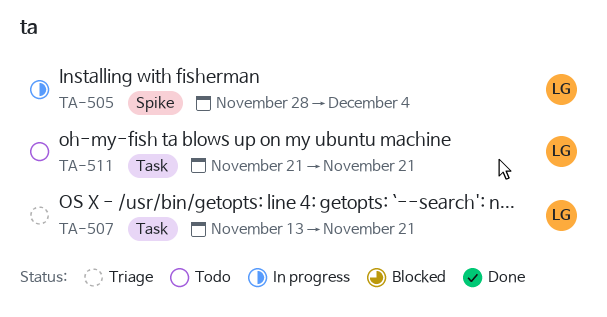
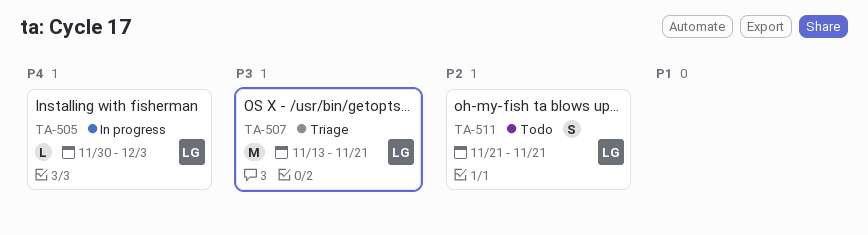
TA-505, start: Nov 28 -> Nov 30
TA-505, due: Dec 4 -> Dec 3

